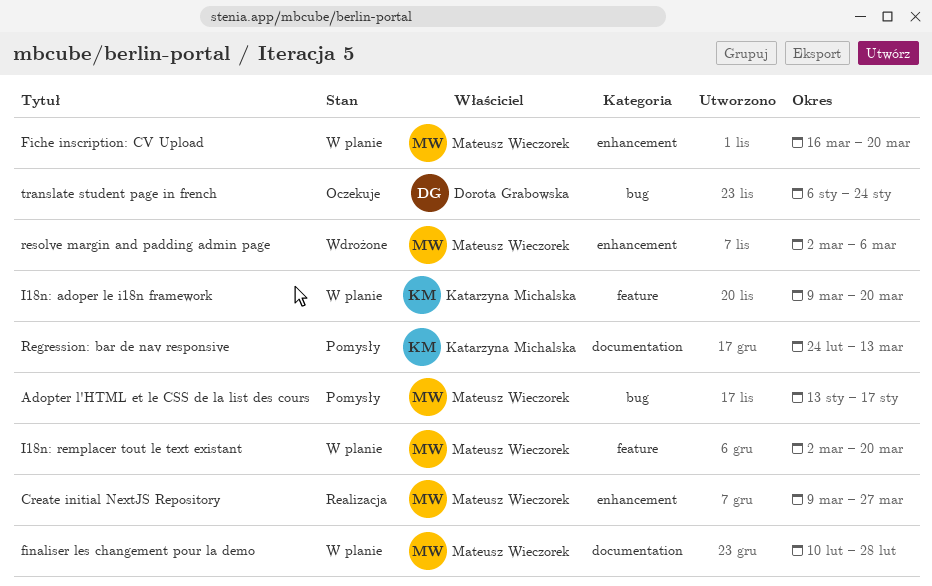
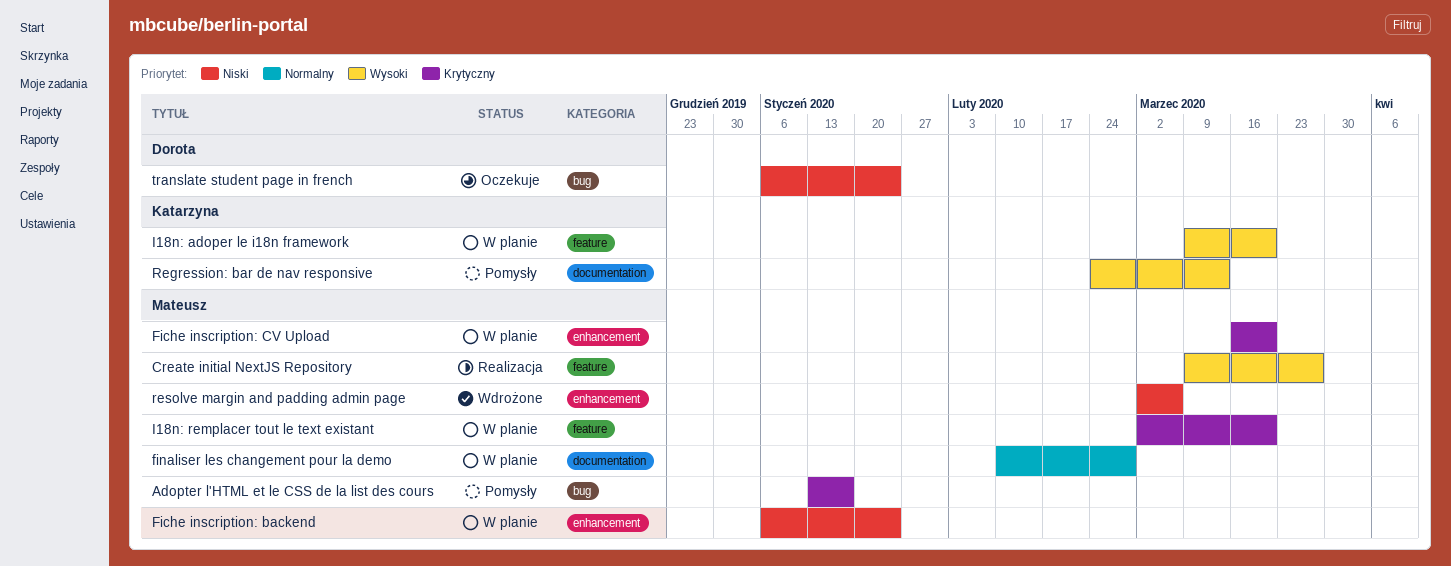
Create initial NextJS Repository, label: enhancement -> feature
Fiche inscription: backend: none -> present

